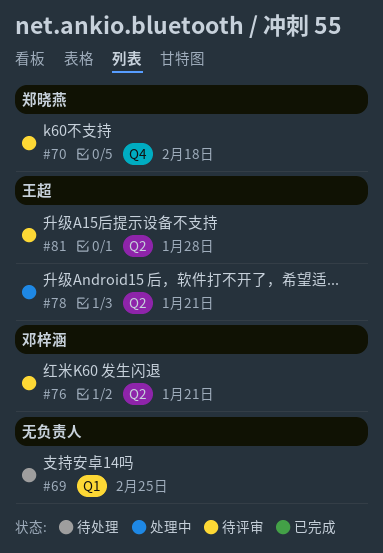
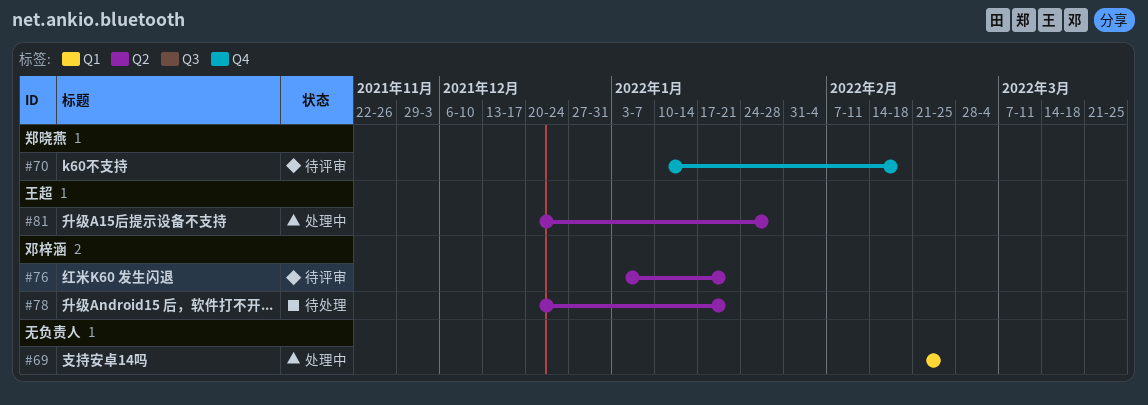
#69, status: 待处理 -> 处理中
#78, status: 处理中 -> 待处理
#78, owner: 王超 -> 邓梓涵
#81, status: 待评审 -> 处理中

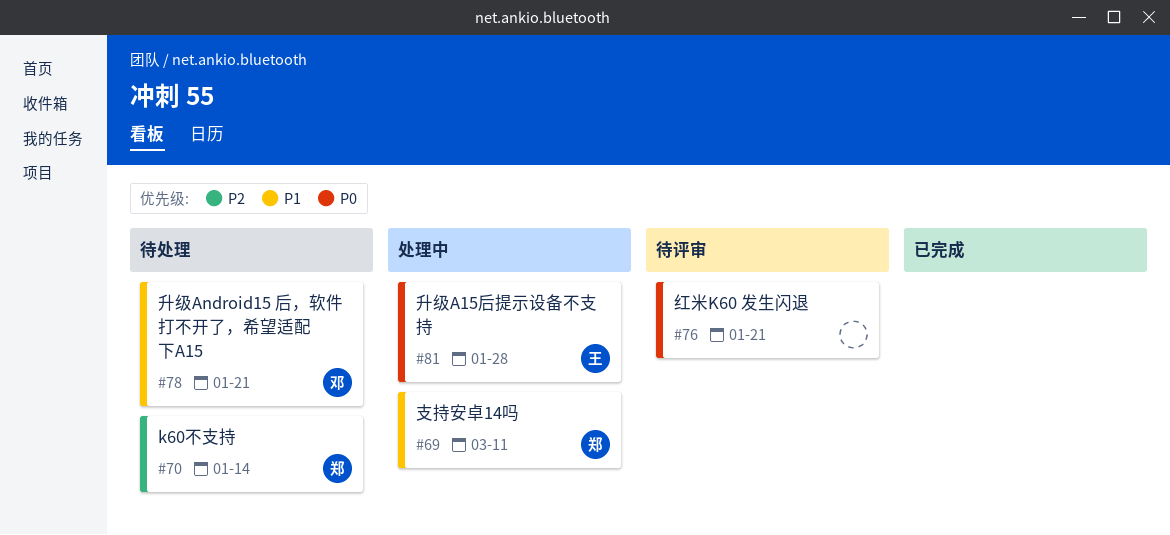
#69, owner: none -> 郑晓燕
#69, due: Feb 25 -> Mar 11
#70, status: 待评审 -> 待处理
#70, due: Feb 18 -> Jan 14
#76, owner: 邓梓涵 -> none

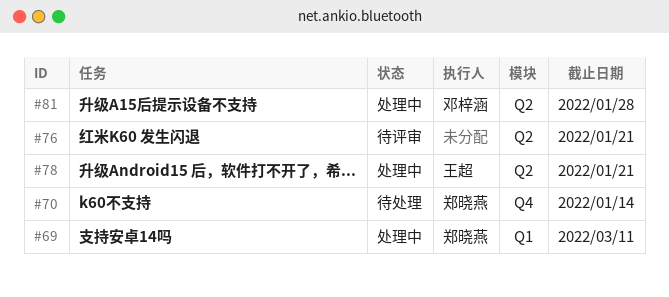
#78, status: 待处理 -> 处理中
#78, owner: 邓梓涵 -> 王超
#81, owner: 王超 -> 邓梓涵

